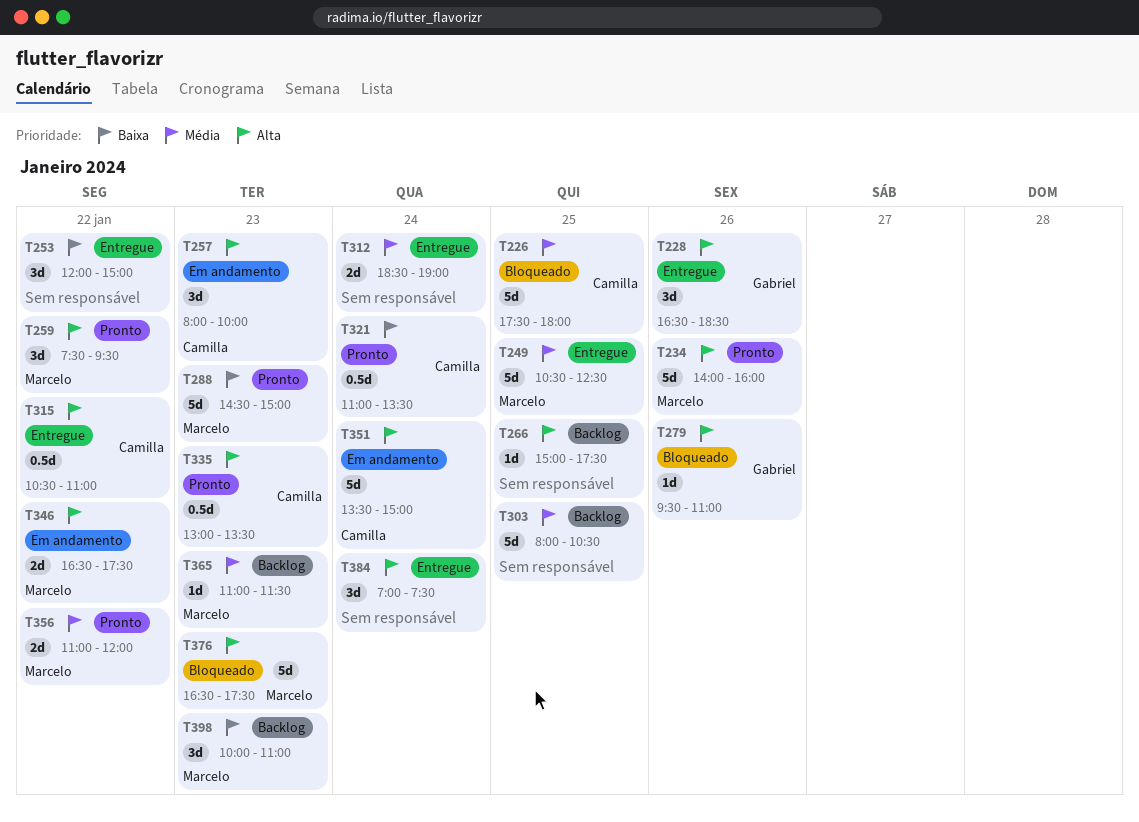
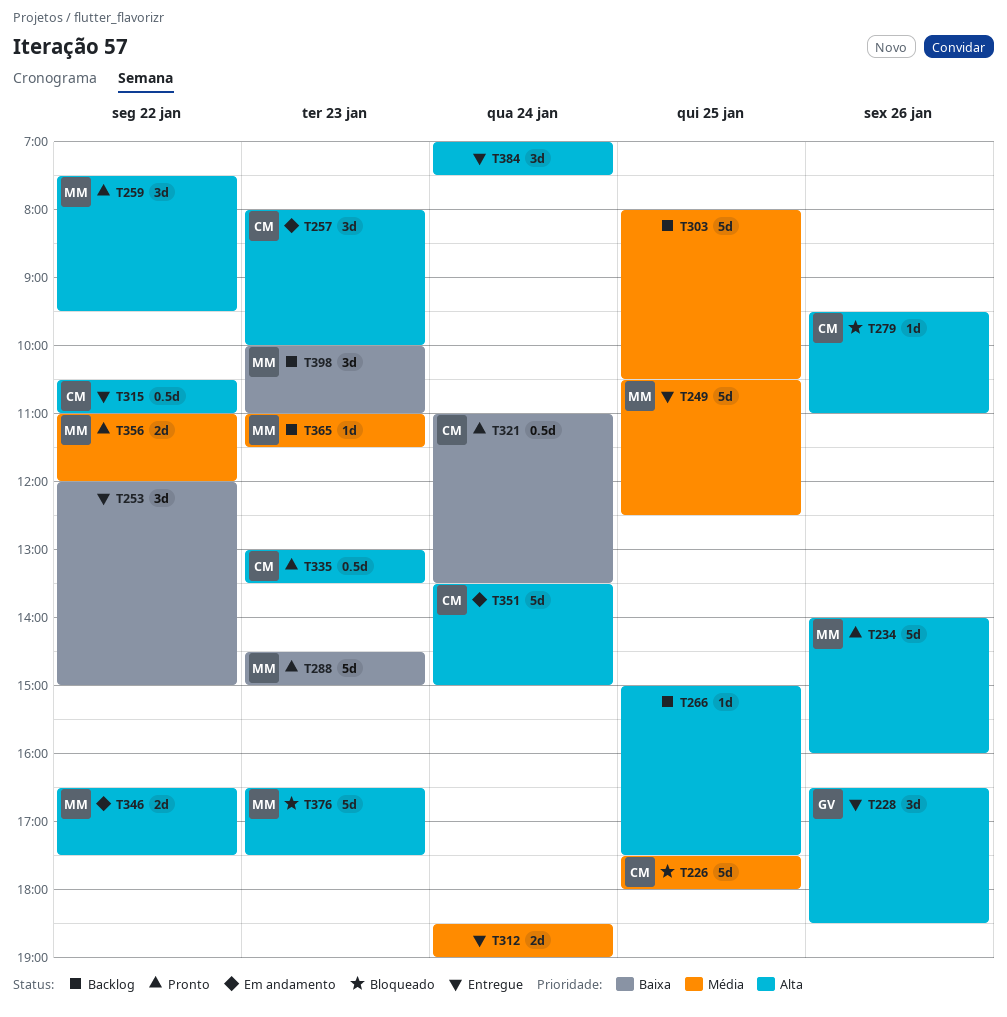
T279, owner: Gabriel -> Camilla

